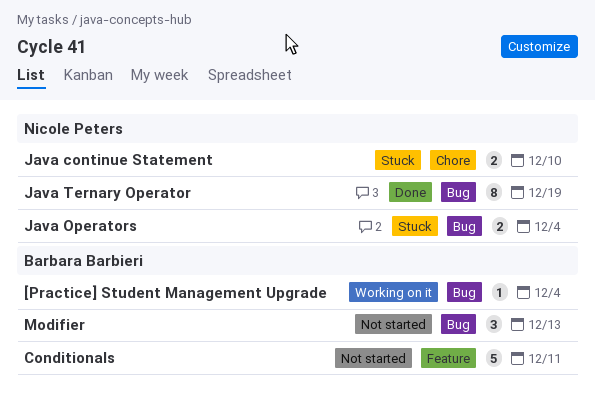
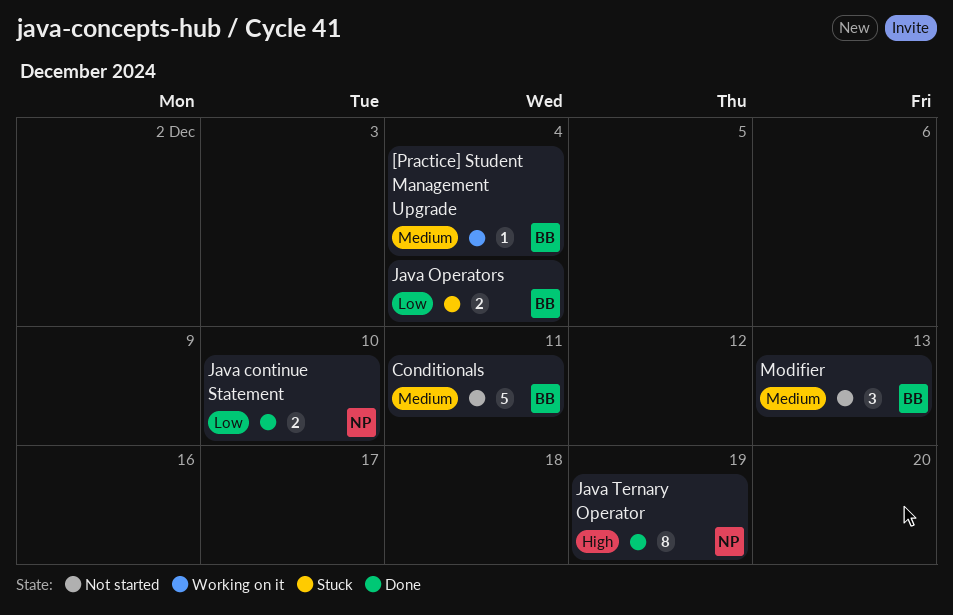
Java continue Statement, status: Stuck -> Done
Java Operators, owner: Nicole Peters -> Barbara Barbieri

